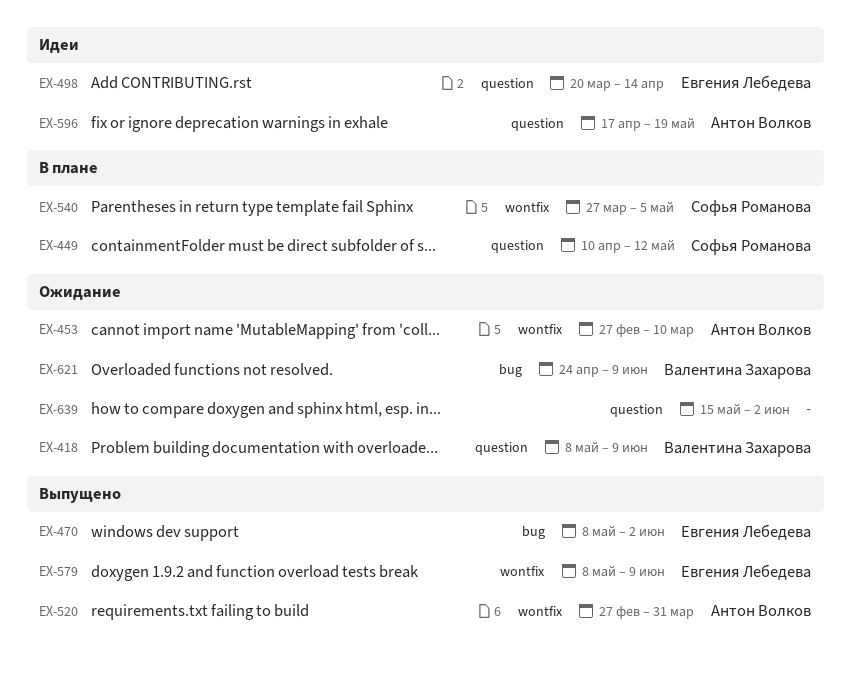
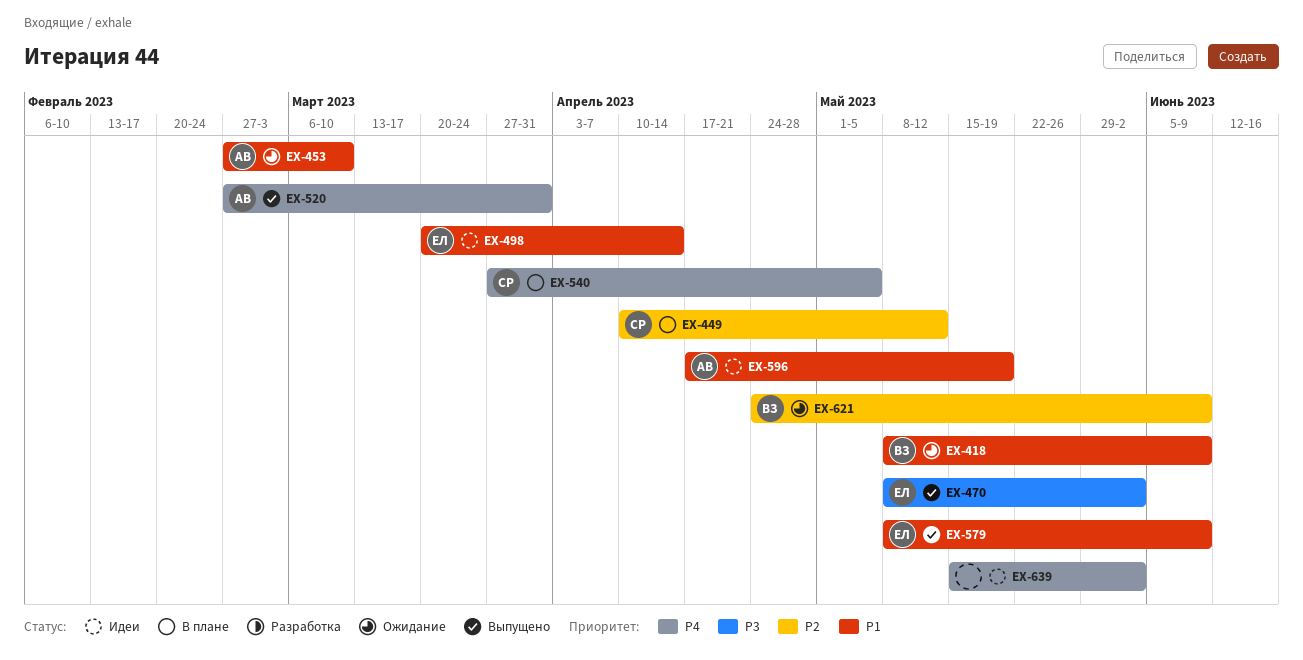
EX-639, status: Ожидание -> Идеи

